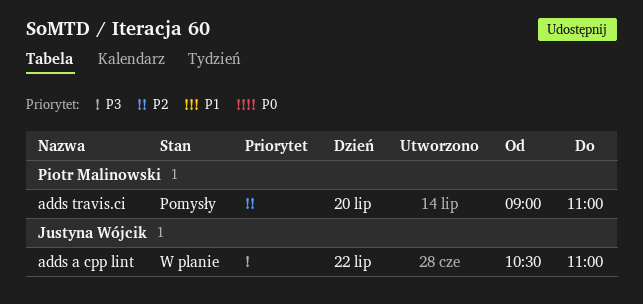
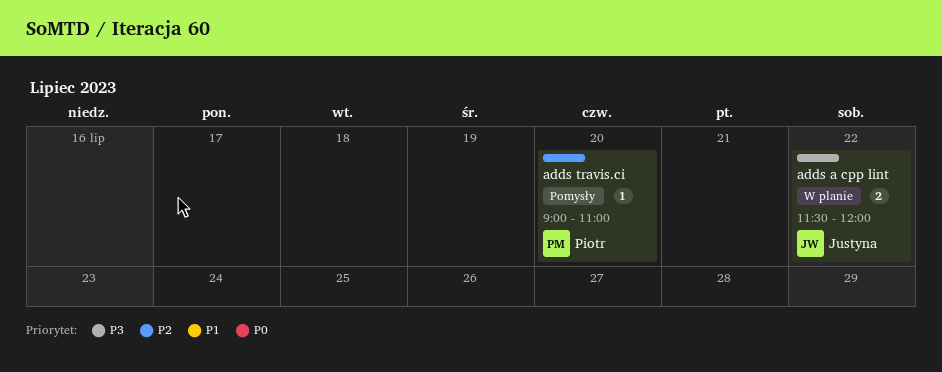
adds a cpp lint, begins: 10:30 -> 11:30
adds a cpp lint, ends: 11:00 -> 12:00

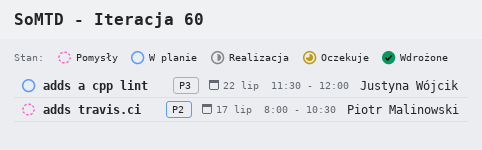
adds travis.ci, day: Jul 20 -> Jul 17
adds travis.ci, begins: 09:00 -> 08:00
adds travis.ci, ends: 11:00 -> 10:30

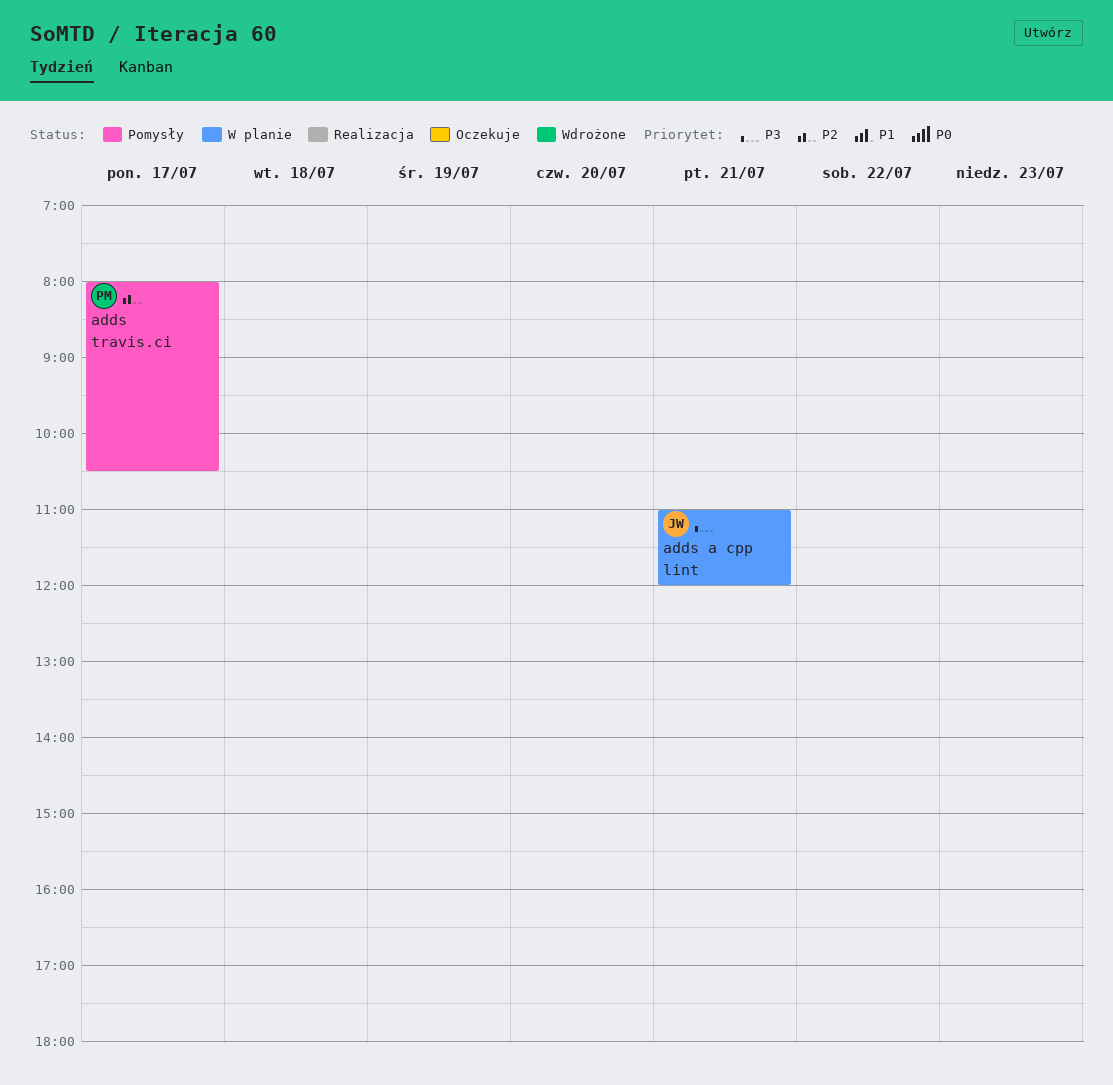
adds a cpp lint, day: Jul 22 -> Jul 21
adds a cpp lint, begins: 11:30 -> 11:00

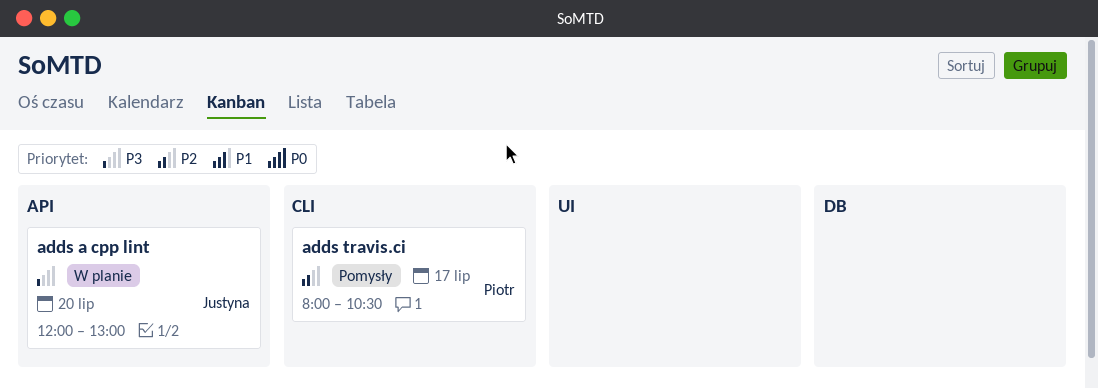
adds a cpp lint, day: Jul 21 -> Jul 20
adds a cpp lint, begins: 11:00 -> 12:00
adds a cpp lint, ends: 12:00 -> 13:00

